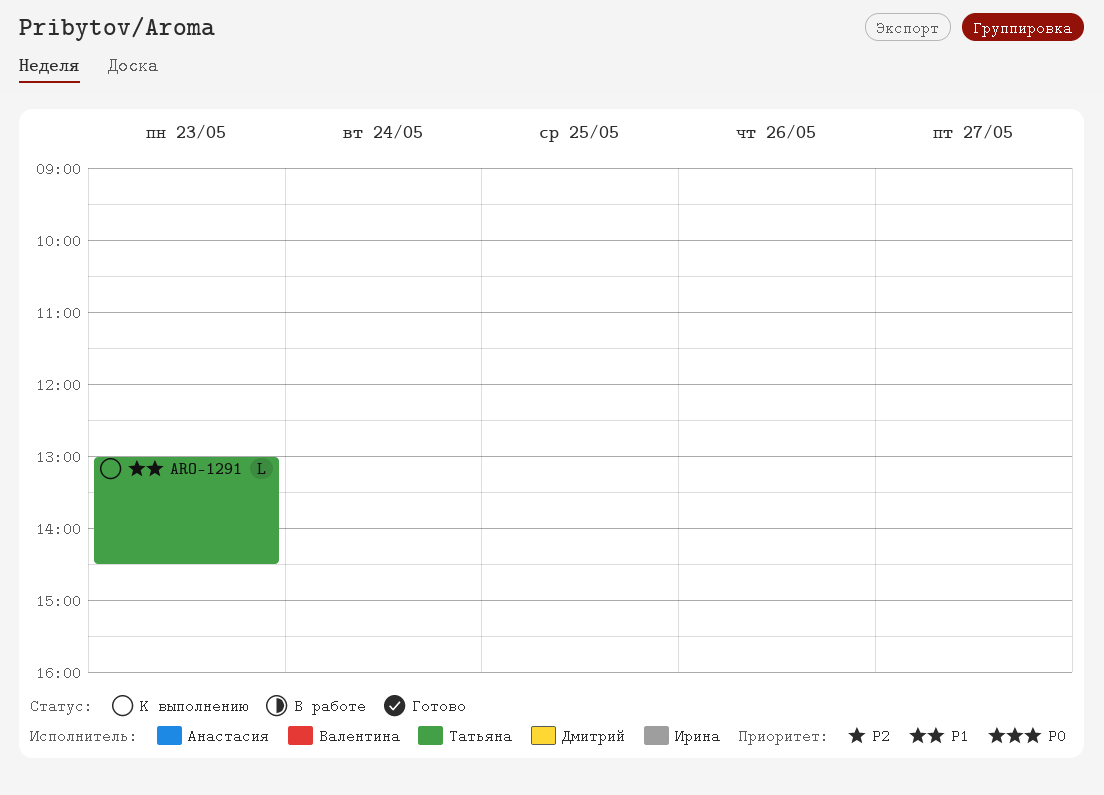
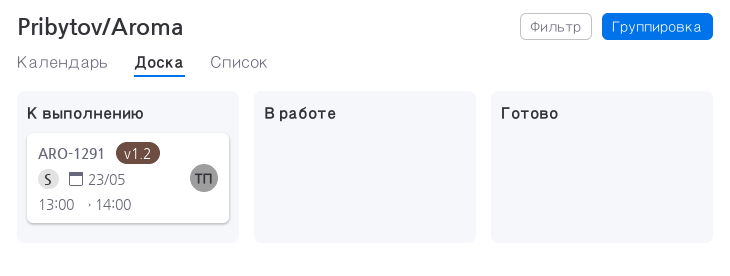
ARO-1291, estimate: L -> S
ARO-1291, ends: 14:30 -> 14:00

